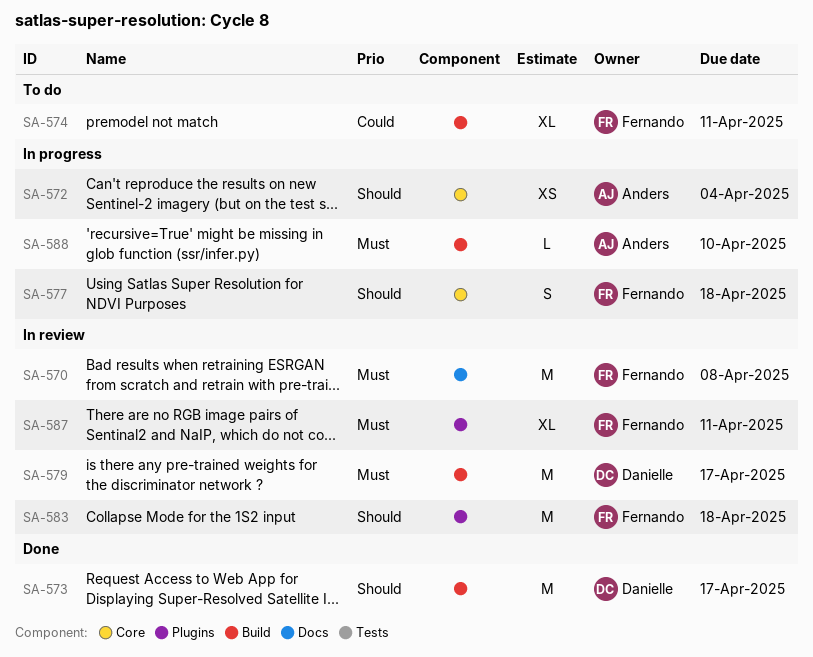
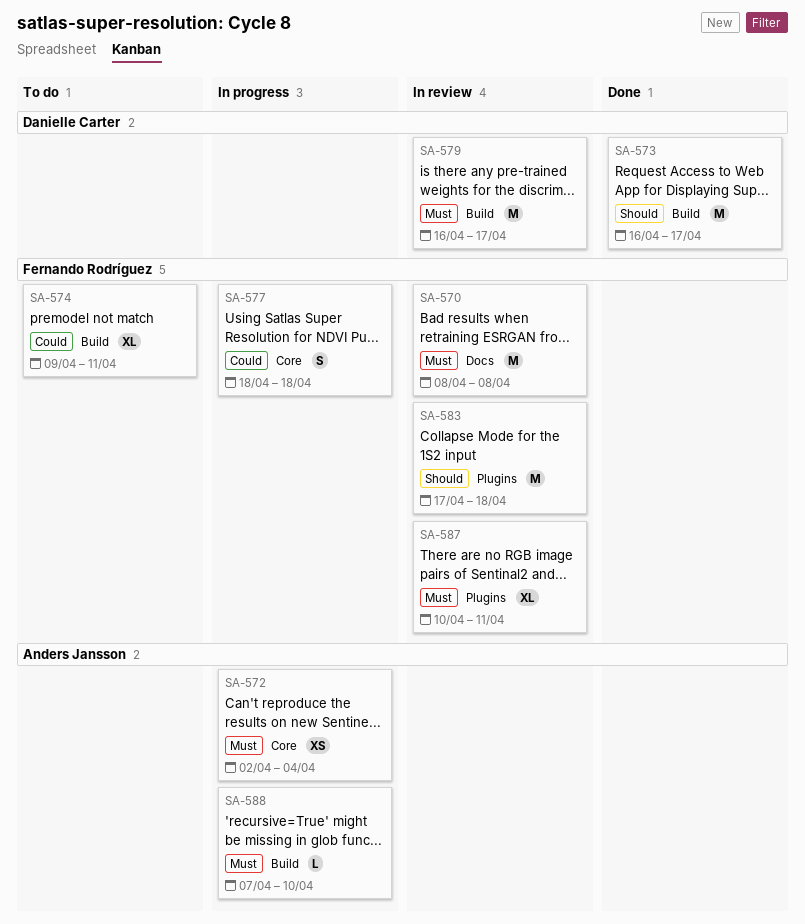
SA-572, priority: Should -> Must
SA-577, priority: Should -> Could

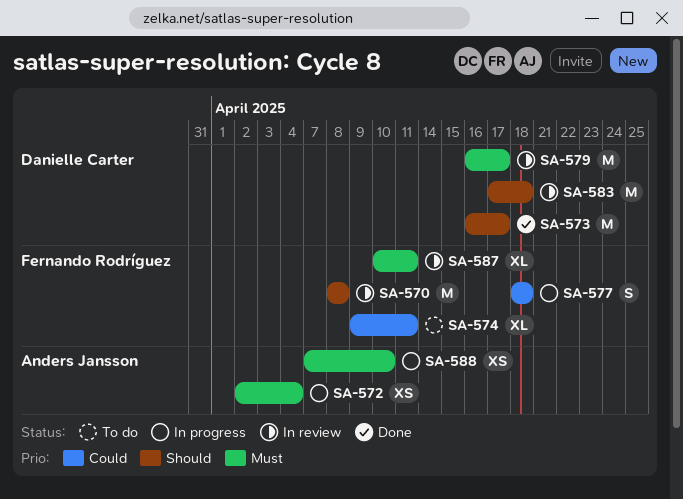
SA-570, priority: Must -> Should
SA-583, owner: Fernando Rodríguez -> Danielle Carter
SA-588, estimate: L -> XS

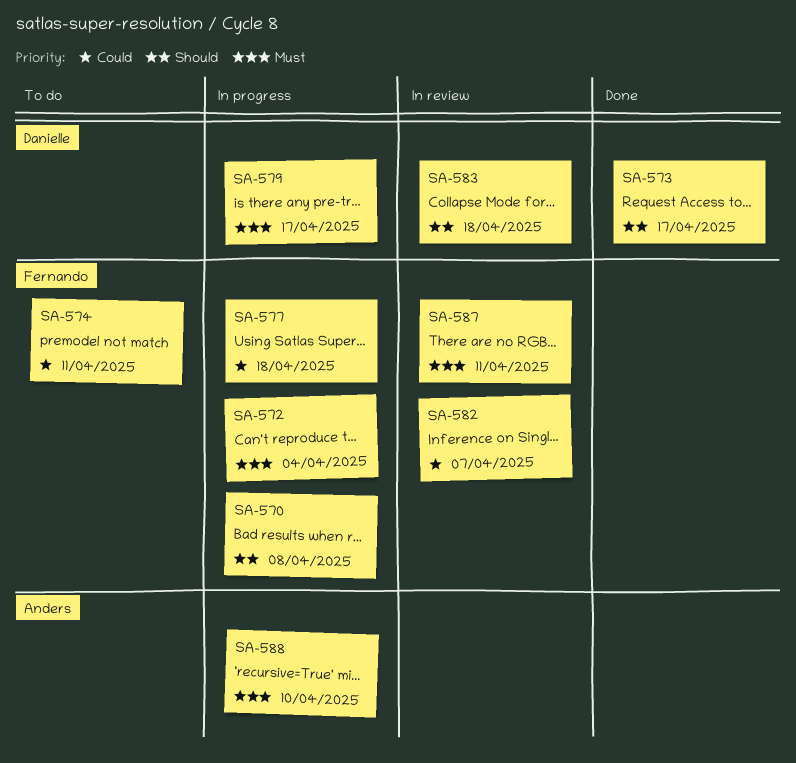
SA-570, status: In review -> In progress
SA-572, owner: Anders Jansson -> Fernando Rodríguez
SA-579, status: In review -> In progress
SA-582: none -> present

